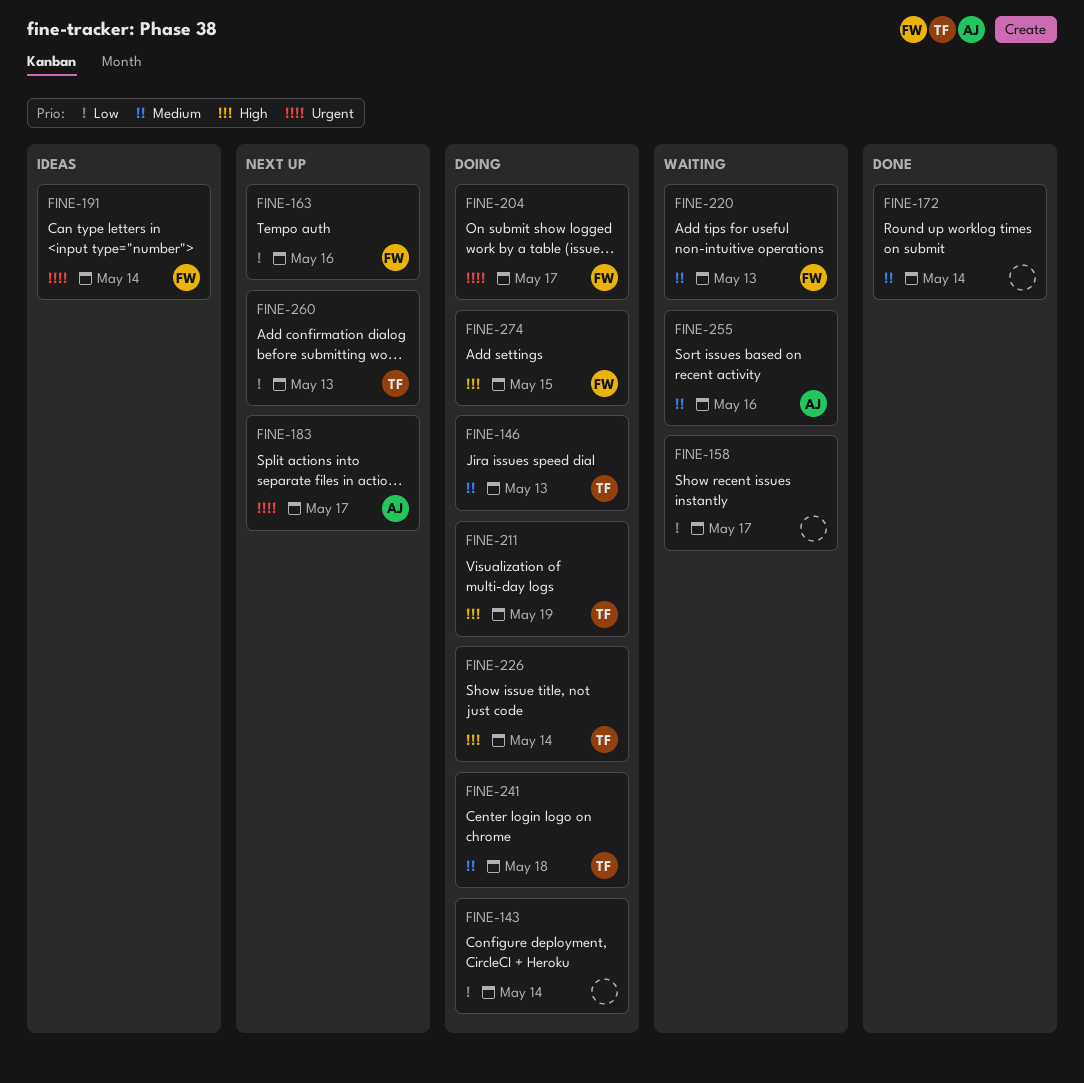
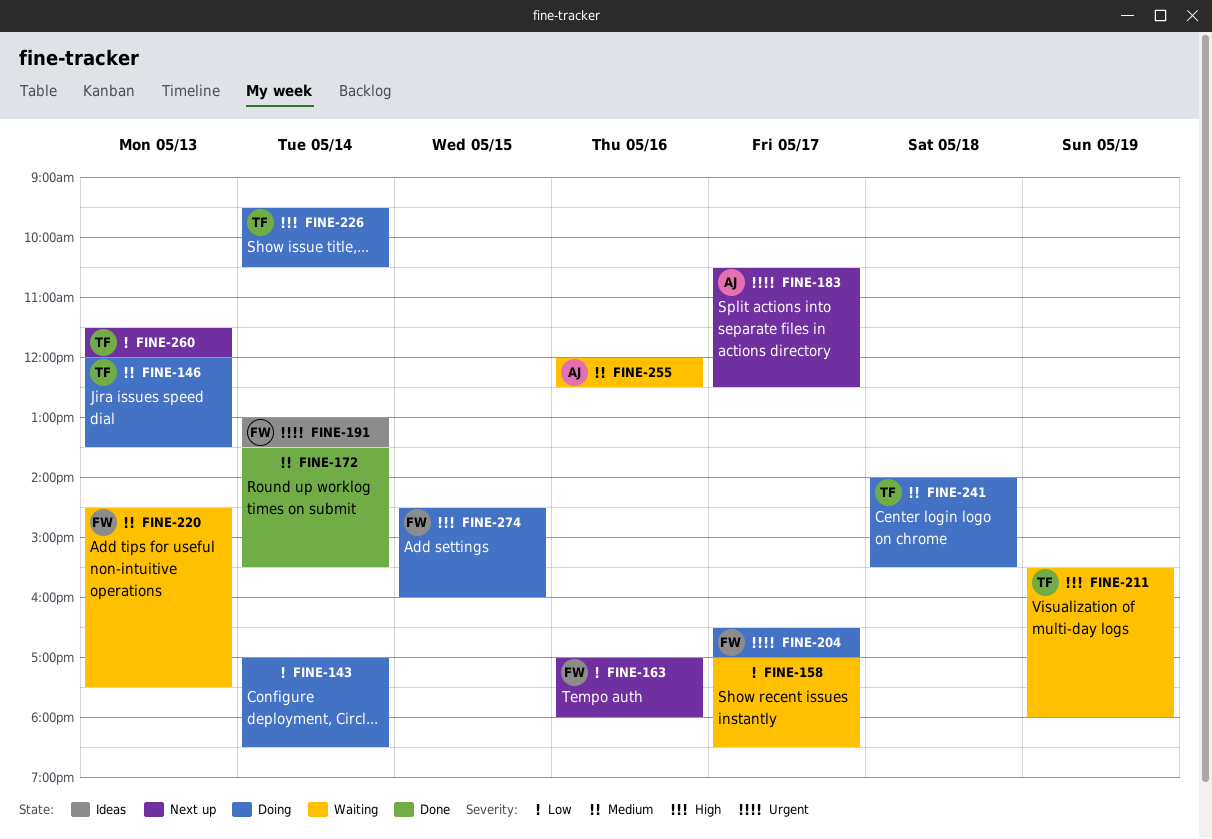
FINE-211, status: Doing -> Waiting

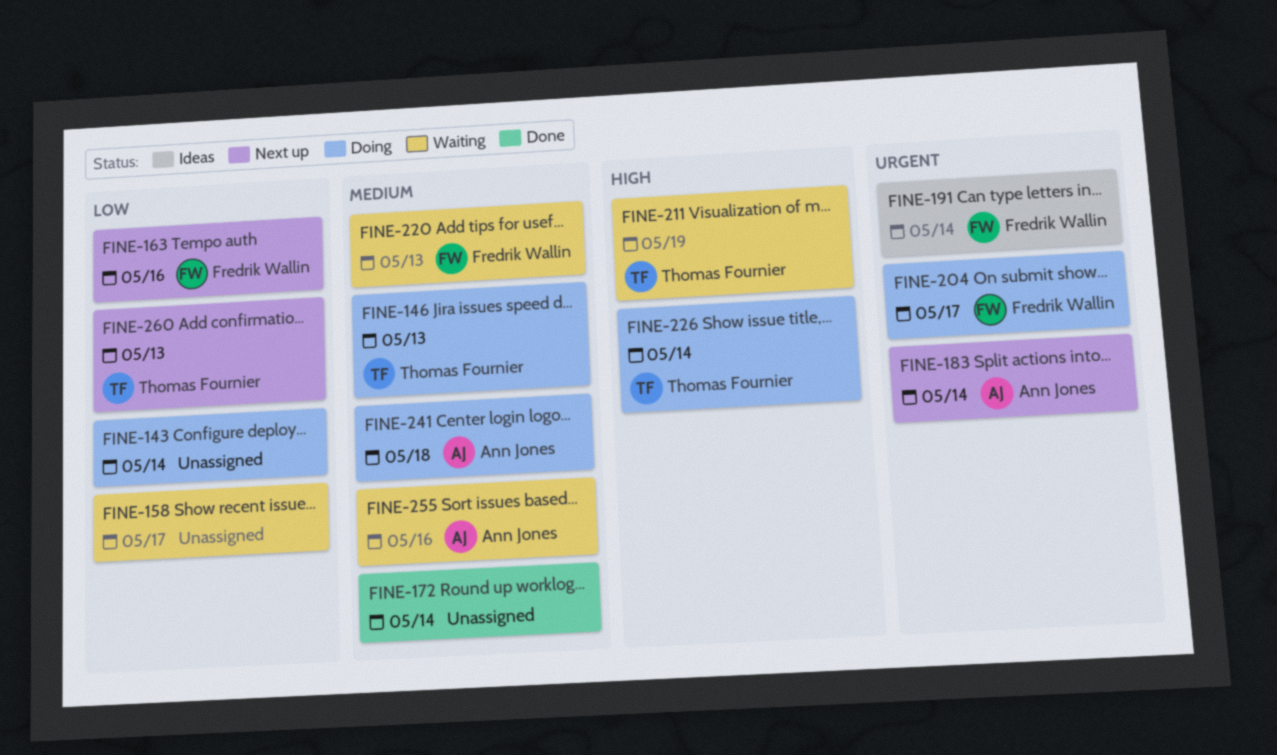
FINE-183, day: May 17 -> May 14
FINE-241, owner: Thomas Fournier -> Ann Jones
FINE-274: present -> none

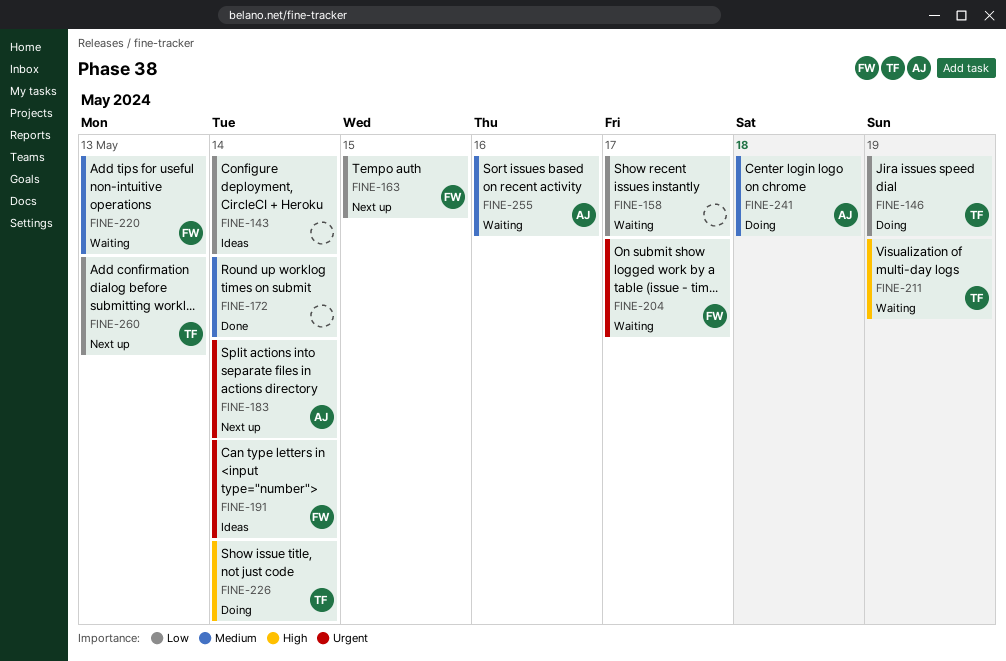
FINE-143, status: Doing -> Ideas
FINE-146, priority: Medium -> Low
FINE-146, day: May 13 -> May 19
FINE-163, day: May 16 -> May 15
FINE-204, status: Doing -> Waiting

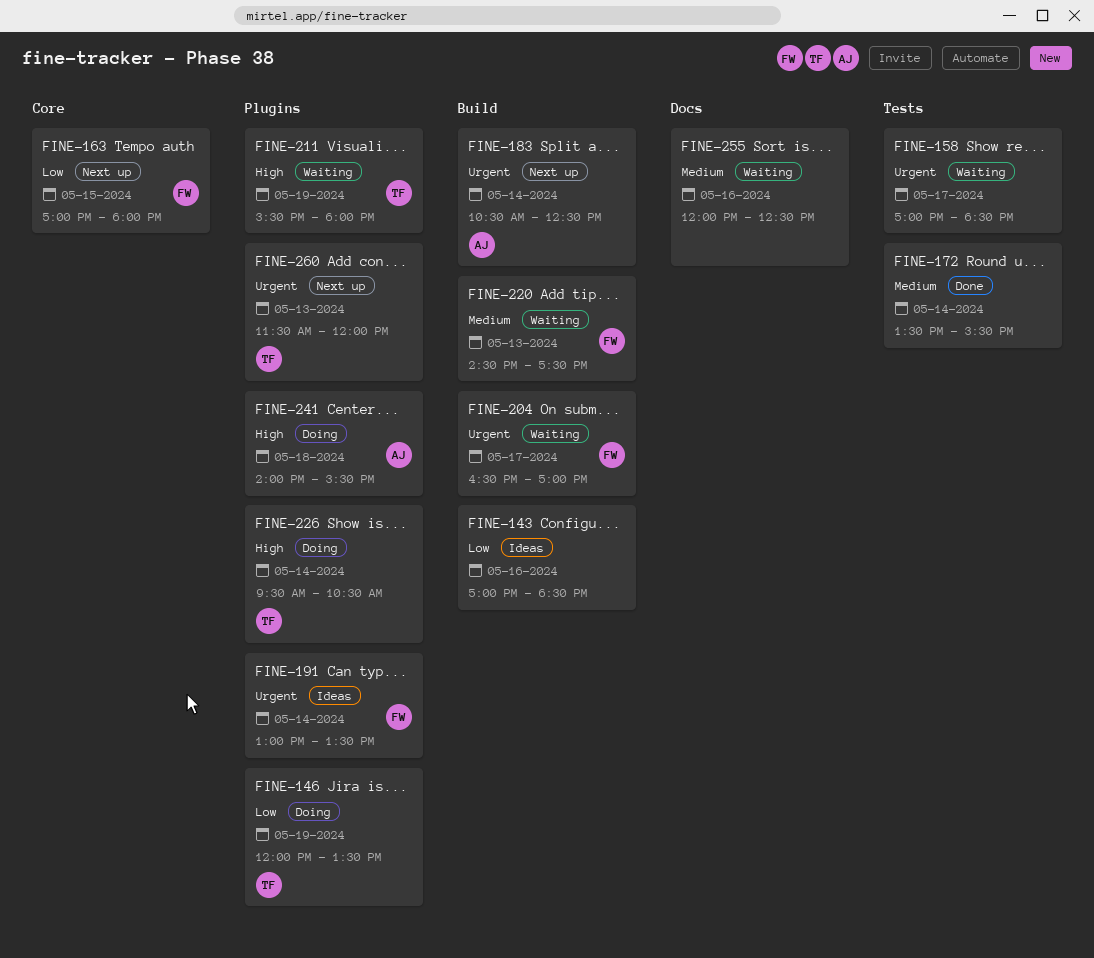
FINE-143, day: May 14 -> May 16
FINE-158, priority: Low -> Urgent
FINE-241, priority: Medium -> High
FINE-255, owner: AJ -> none
FINE-260, priority: Low -> Urgent

